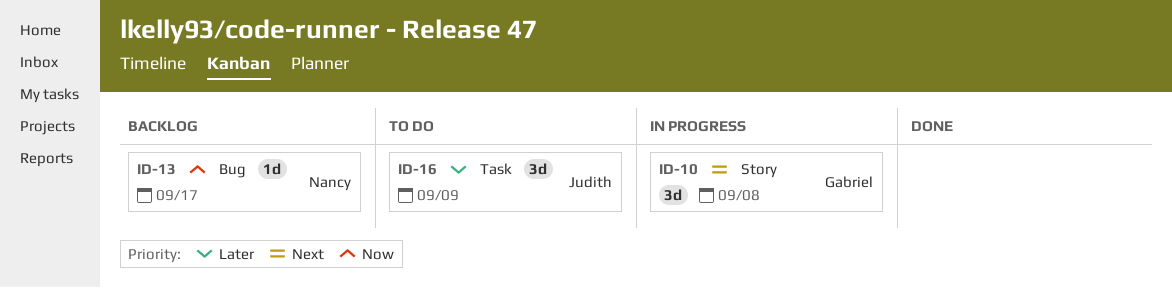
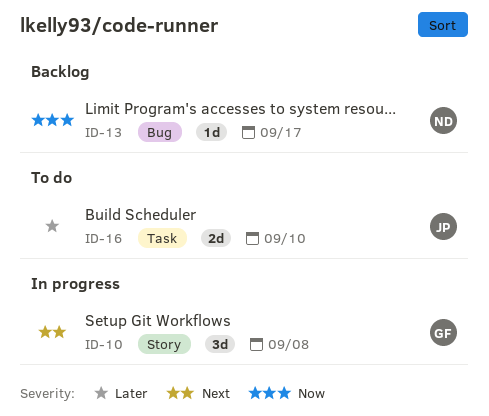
ID-16, estimate: 3d -> 2d
ID-16, due: Sep 9 -> Sep 10

